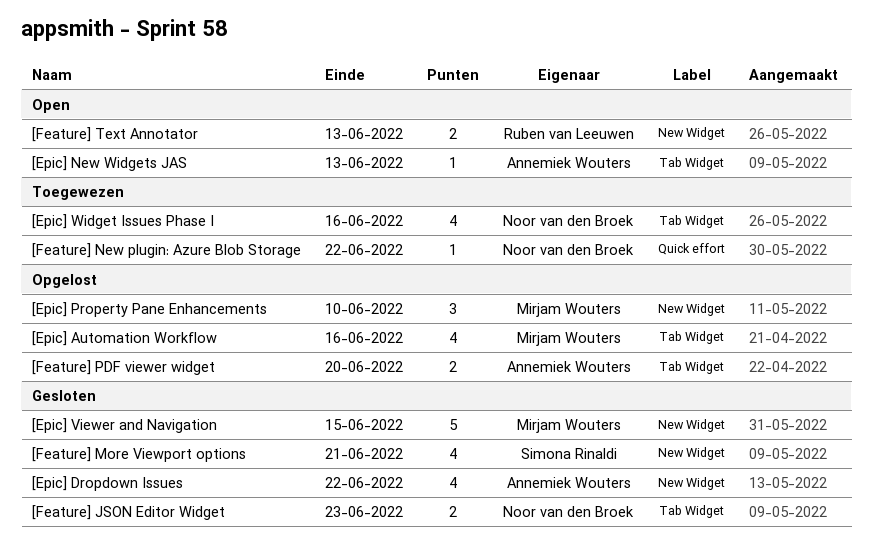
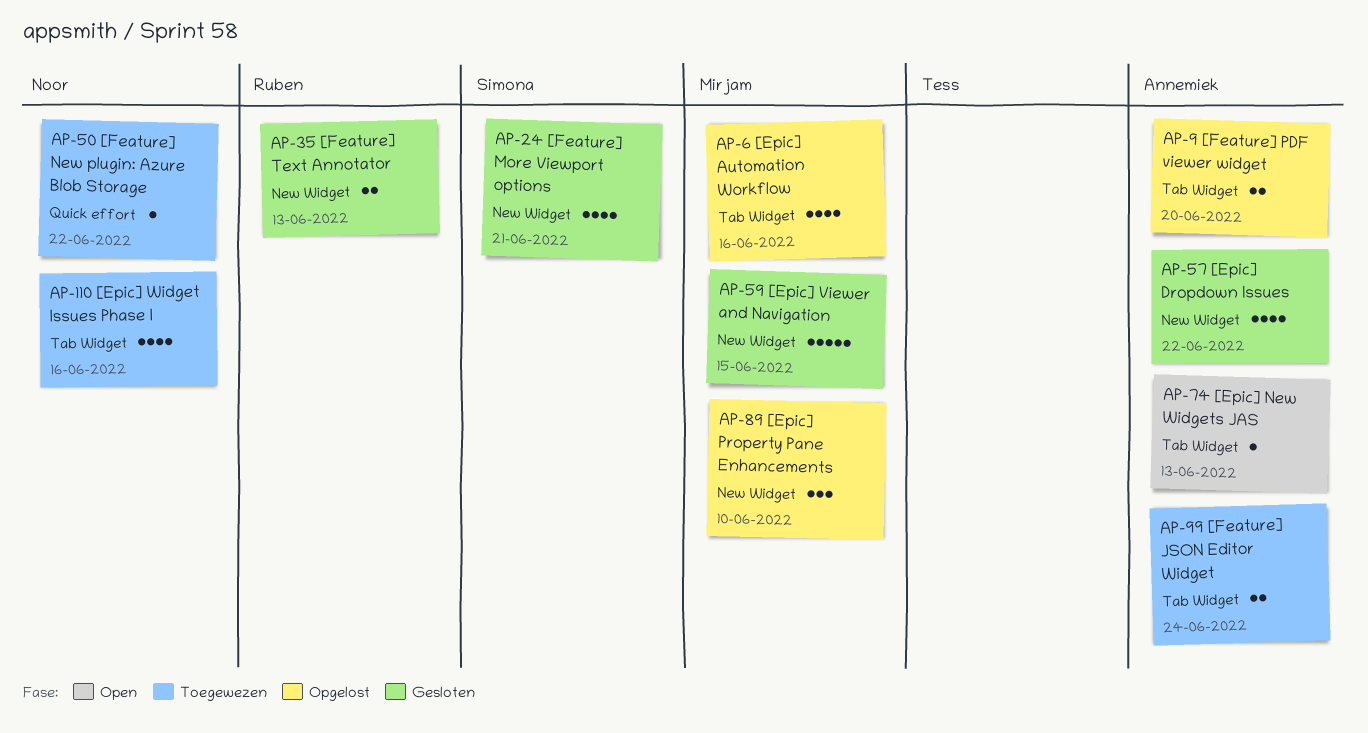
[Feature] JSON Editor Widget, status: Gesloten -> Toegewezen
[Feature] JSON Editor Widget, owner: Noor van den Broek -> Annemiek Wouters
[Feature] JSON Editor Widget, due: Jun 23 -> Jun 24
[Feature] Text Annotator, status: Open -> Gesloten

